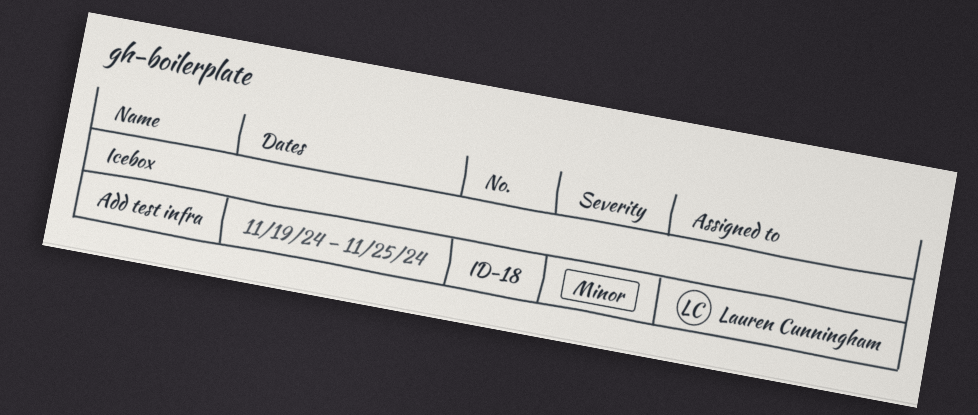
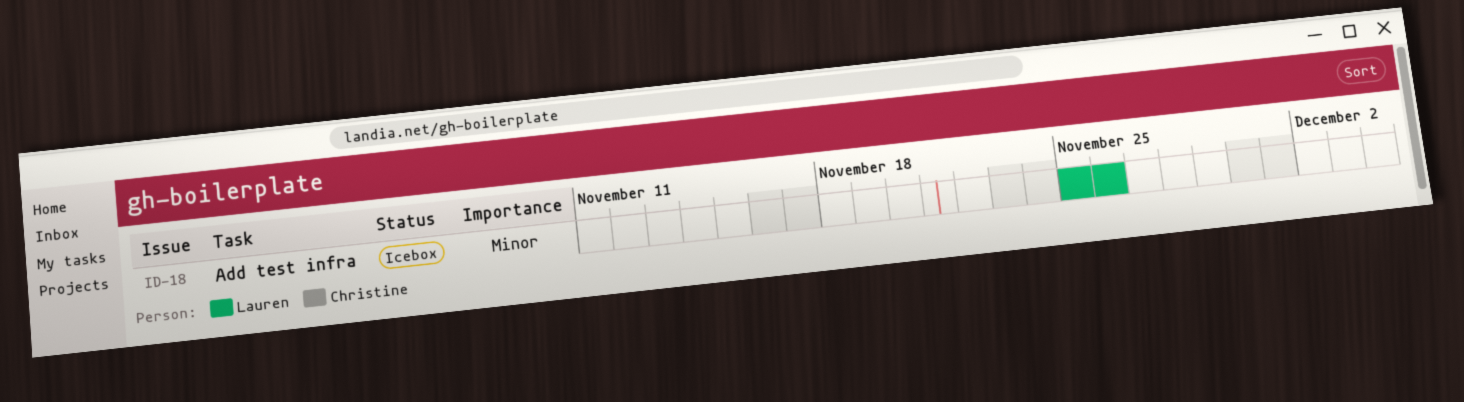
ID-18, start: Nov 19 -> Nov 25
ID-18, due: Nov 25 -> Nov 26

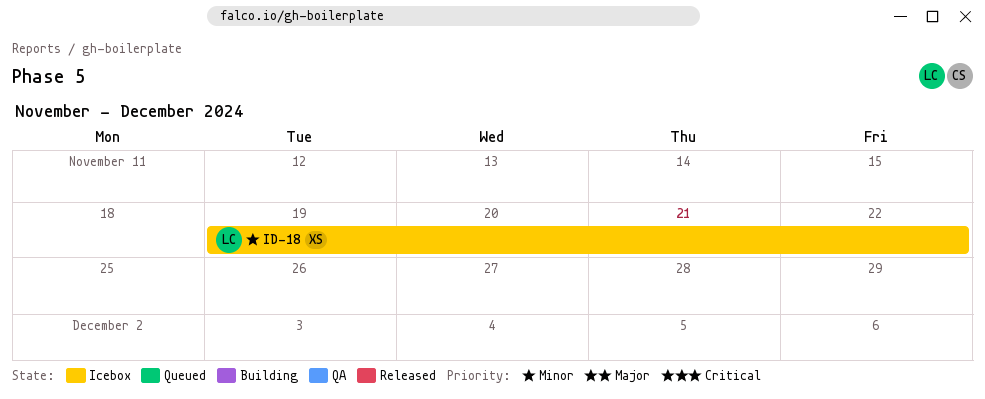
ID-18, start: Nov 25 -> Nov 19
ID-18, due: Nov 26 -> Nov 22

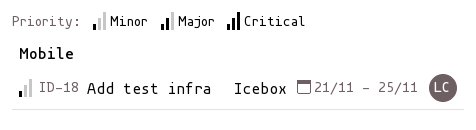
ID-18, start: Nov 19 -> Nov 21
ID-18, due: Nov 22 -> Nov 25

